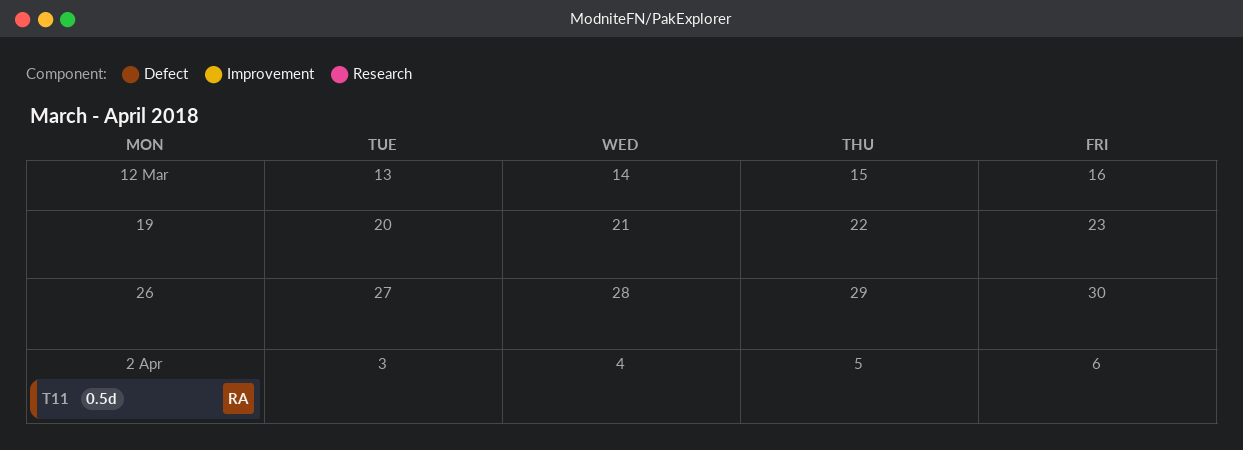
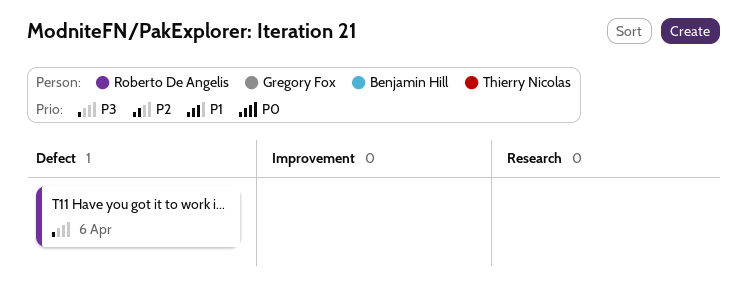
T11, due: Apr 2 -> Apr 6

